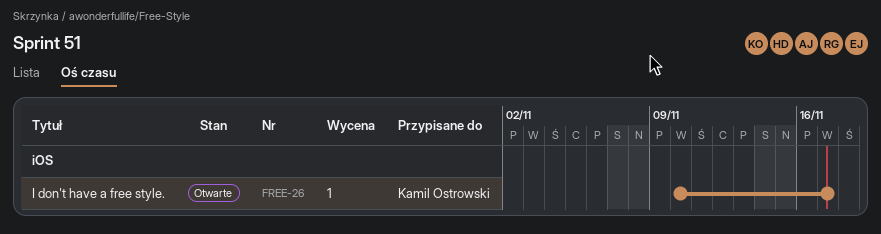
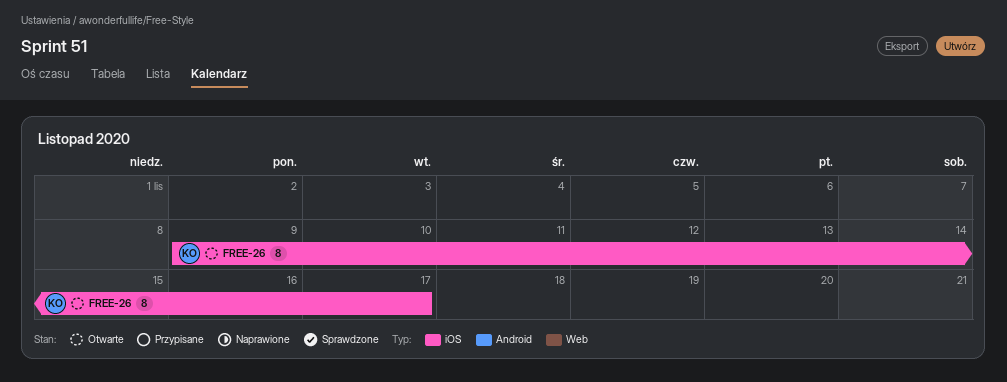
FREE-26, estimate: 1 -> 8
FREE-26, start: Nov 10 -> Nov 9

